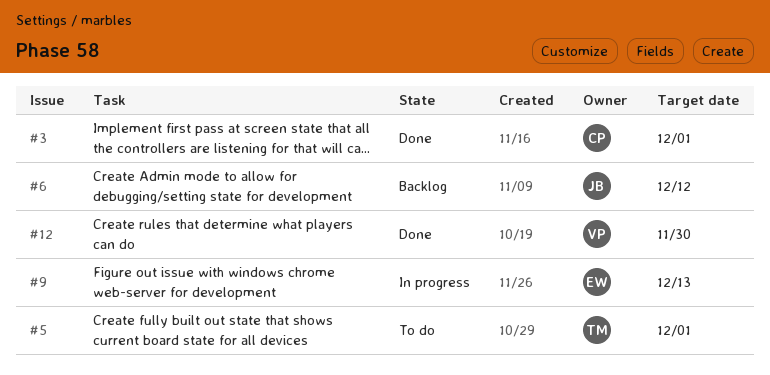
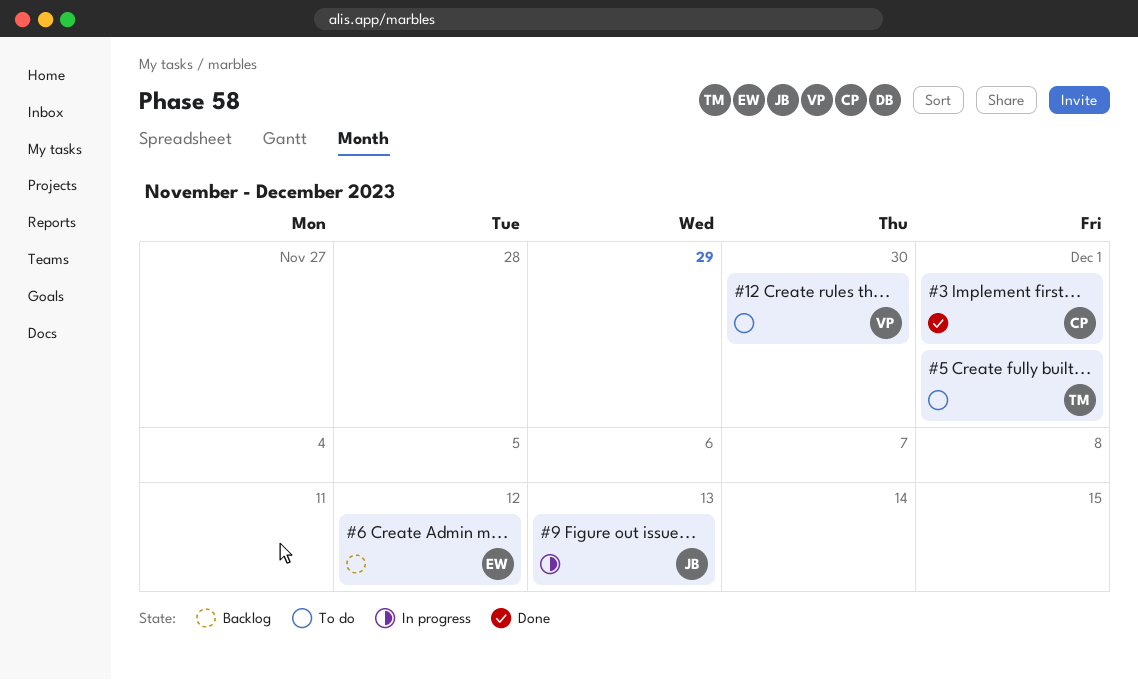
#6, owner: JB -> EW
#9, owner: EW -> JB
#12, status: Done -> To do

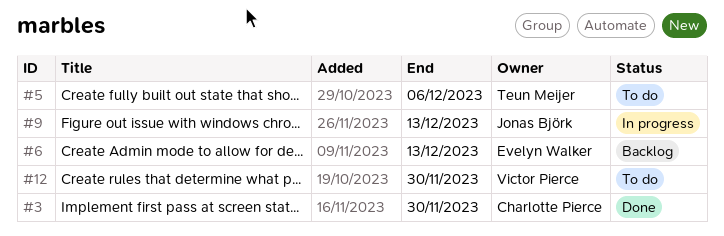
#3, due: Dec 1 -> Nov 30
#5, due: Dec 1 -> Dec 6
#6, due: Dec 12 -> Dec 13

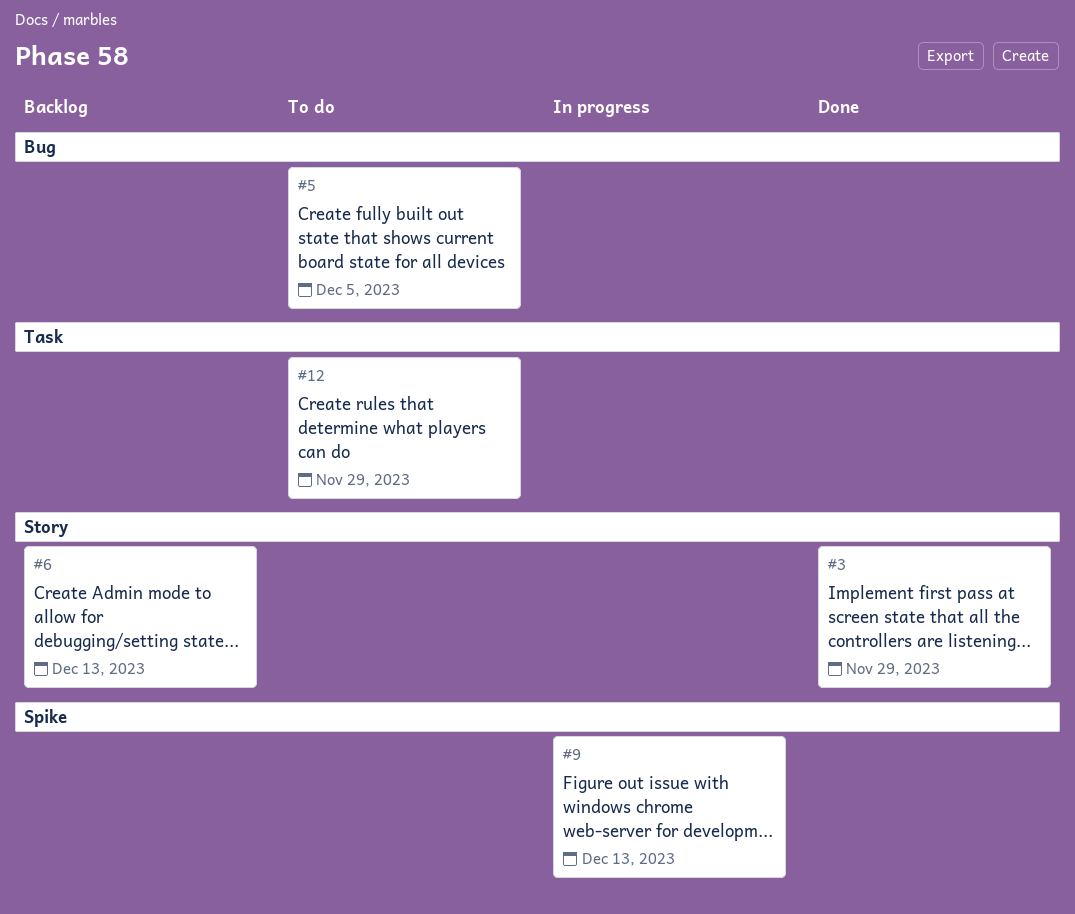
#3, due: Nov 30 -> Nov 29
#5, due: Dec 6 -> Dec 5
#12, due: Nov 30 -> Nov 29

